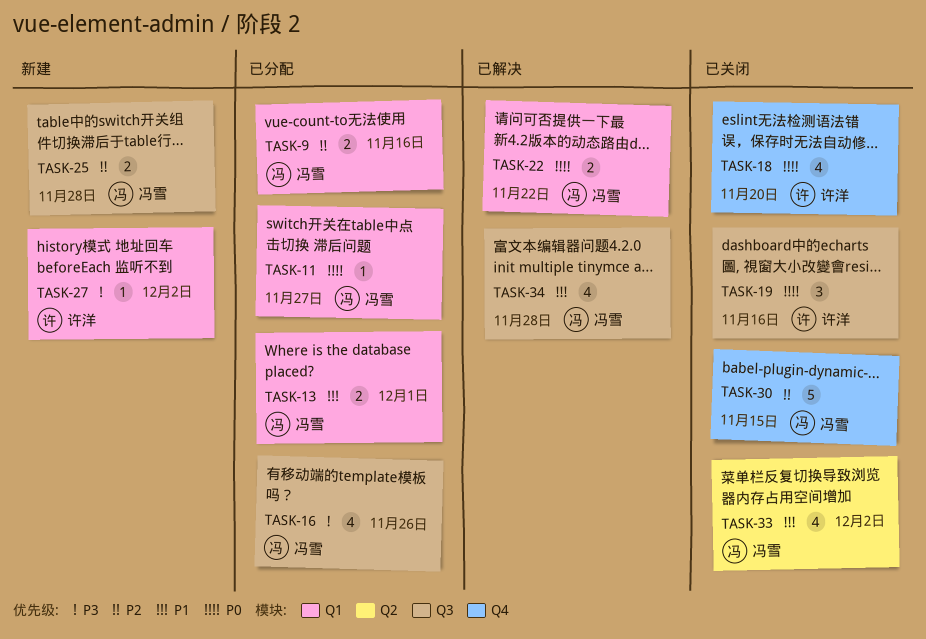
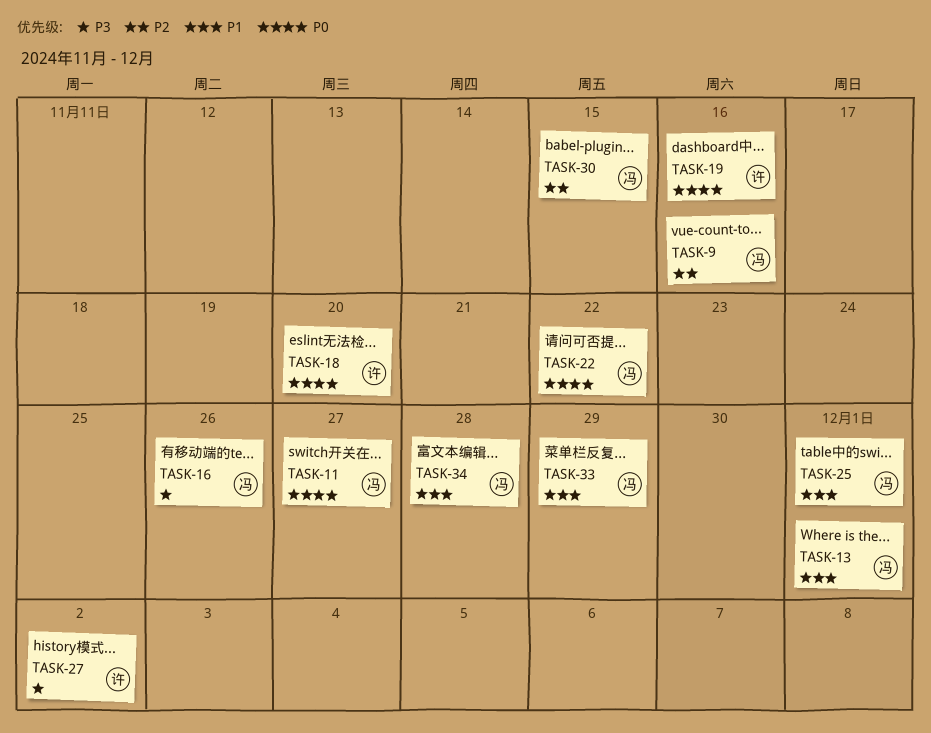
TASK-25, priority: P2 -> P1
TASK-25, due: Nov 28 -> Dec 1
TASK-33, due: Dec 2 -> Nov 29

